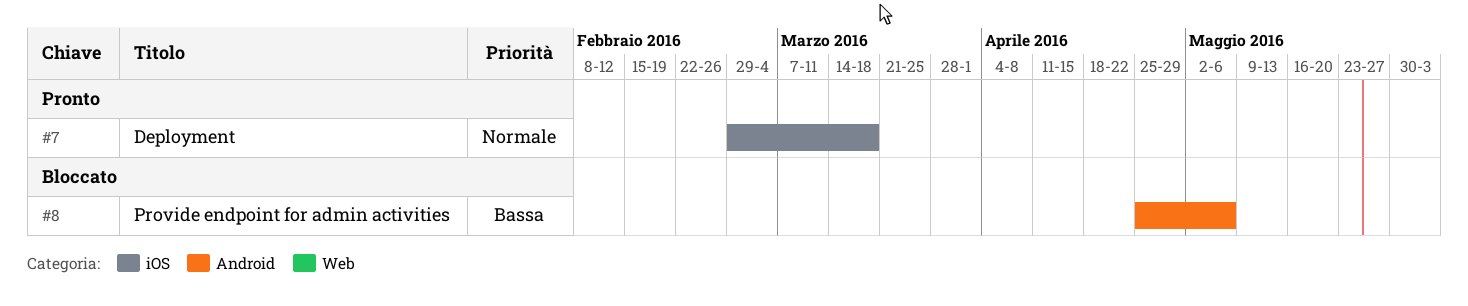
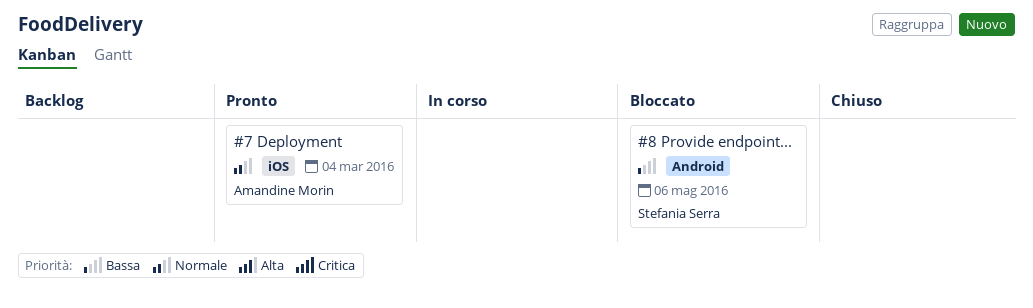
#7, due: Mar 18 -> Mar 4

